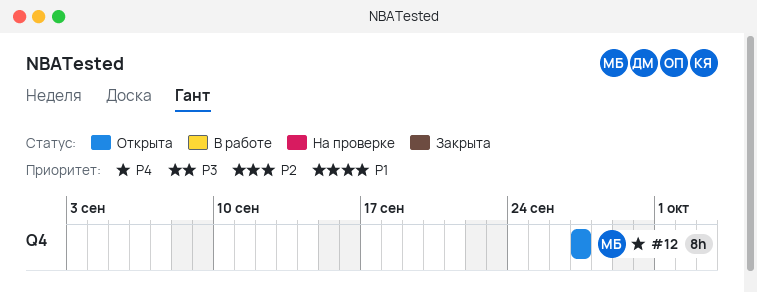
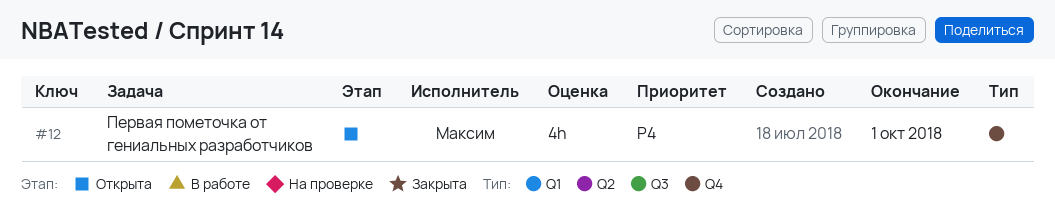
#12, estimate: 8h -> 4h
#12, due: Sep 27 -> Oct 1

